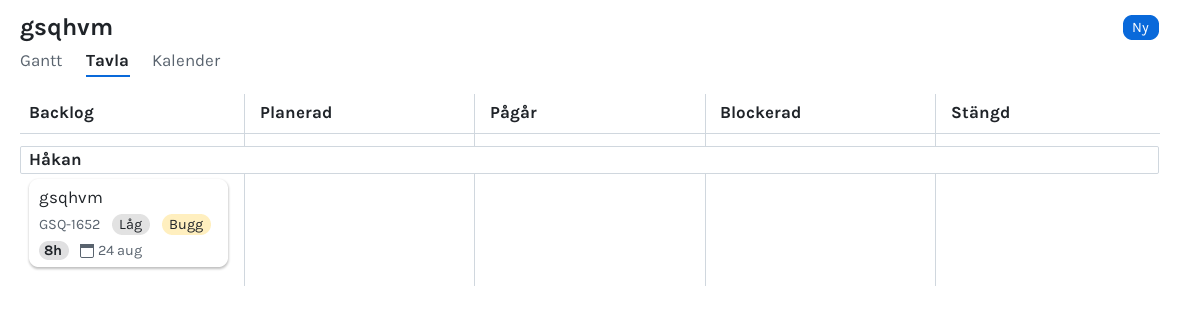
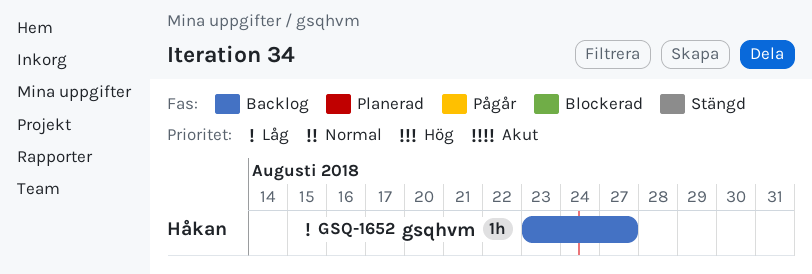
GSQ-1652, estimate: 8h -> 1h
GSQ-1652, due: Aug 24 -> Aug 27

